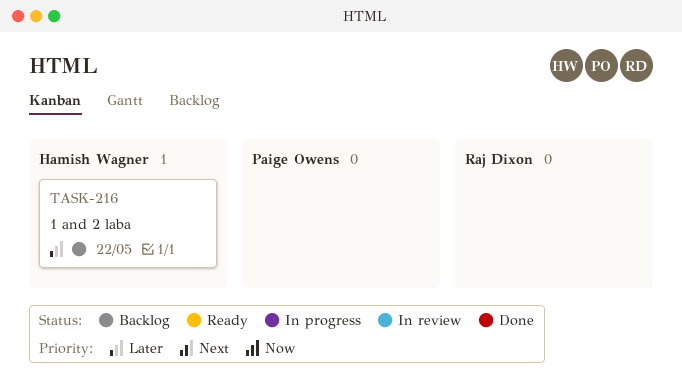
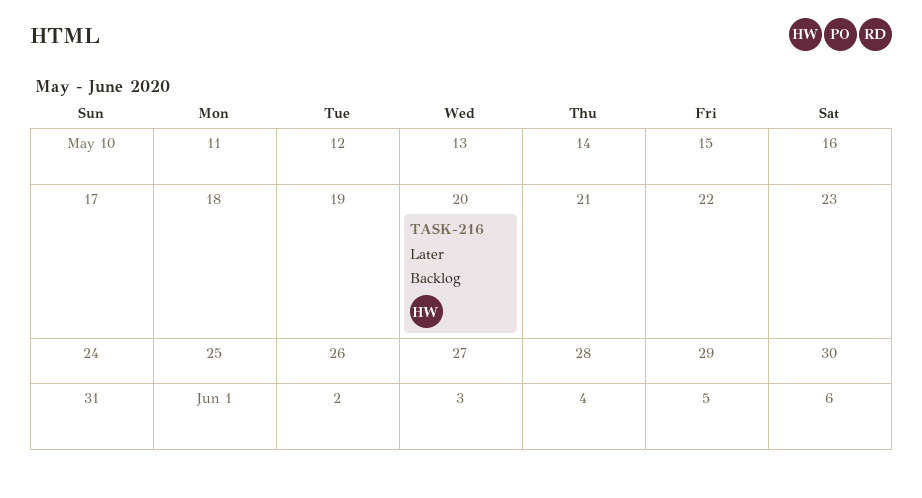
TASK-216, due: May 22 -> May 20

